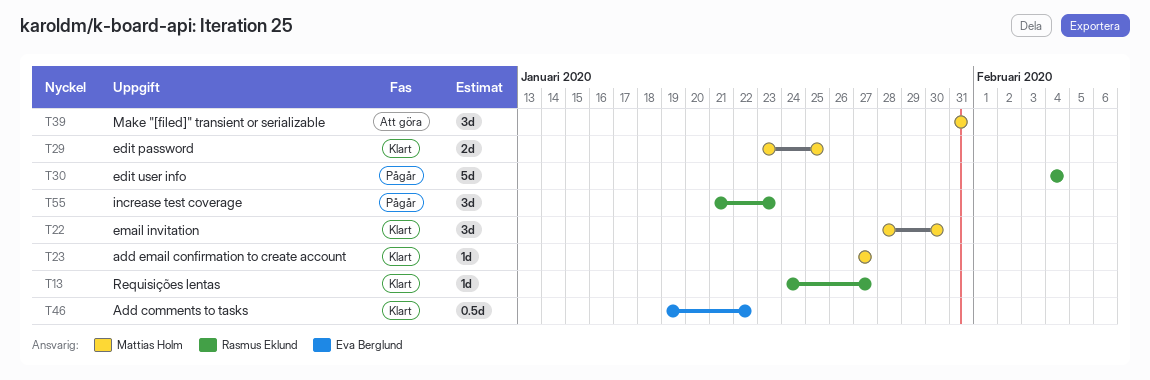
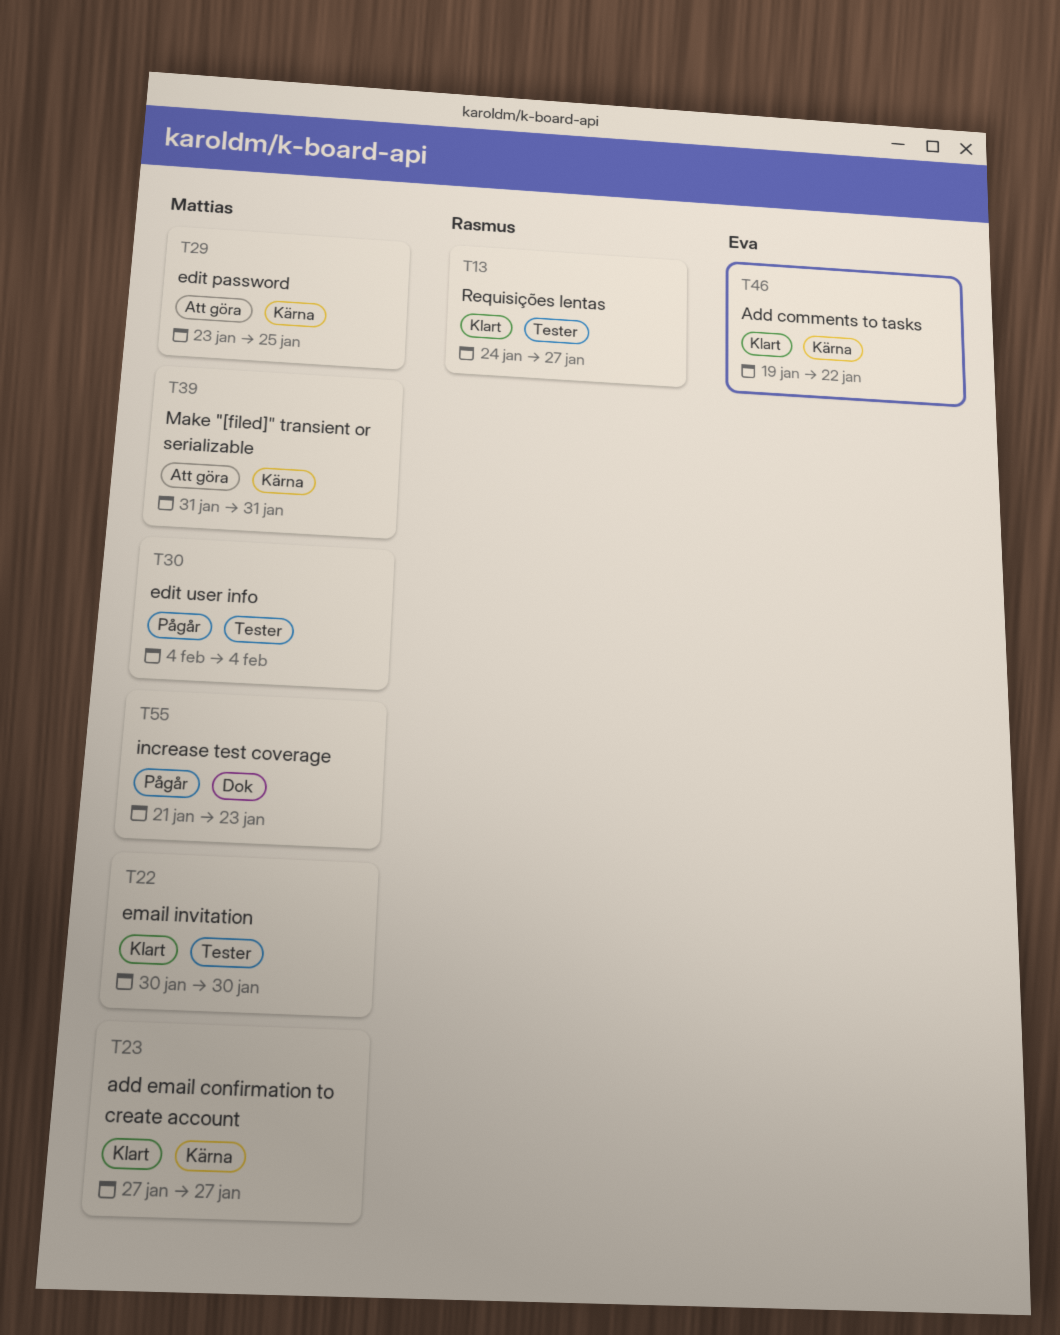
T22, start: Jan 28 -> Jan 30
T29, status: Klart -> Att göra
T30, owner: Rasmus Eklund -> Mattias Holm
T55, owner: Rasmus Eklund -> Mattias Holm

